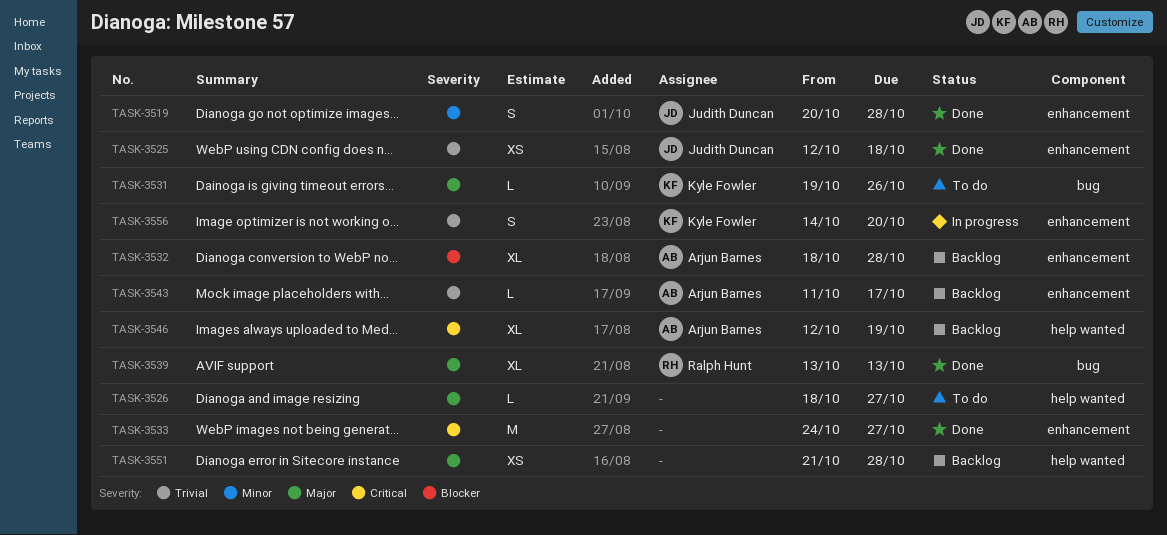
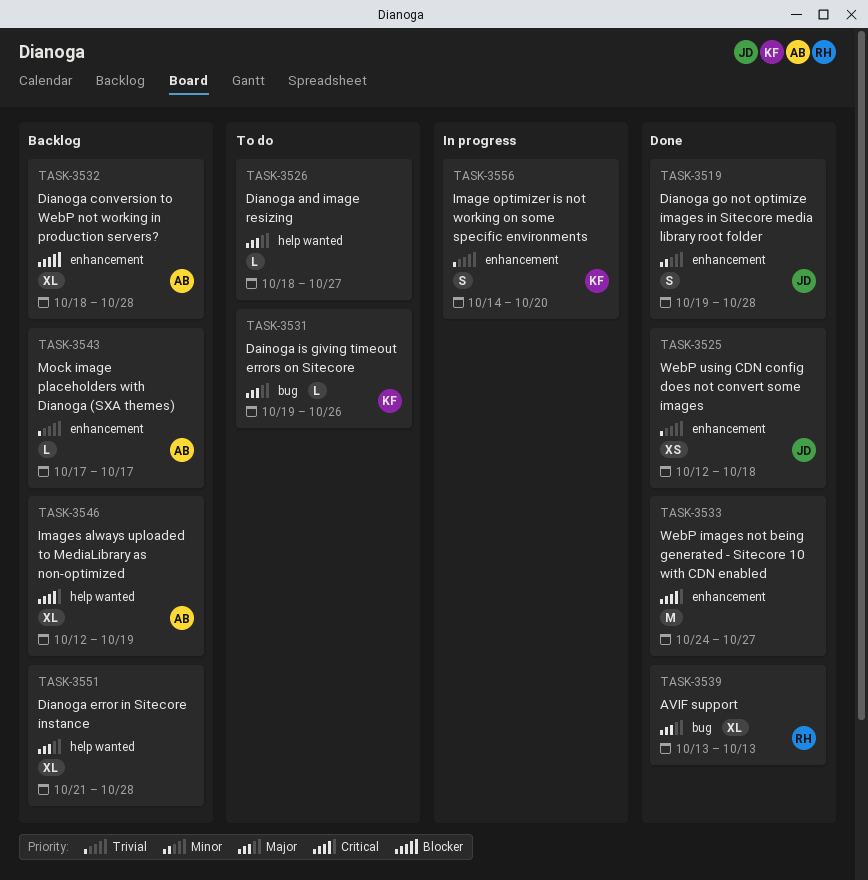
TASK-3519, start: Oct 20 -> Oct 19
TASK-3543, start: Oct 11 -> Oct 17
TASK-3551, estimate: XS -> XL

